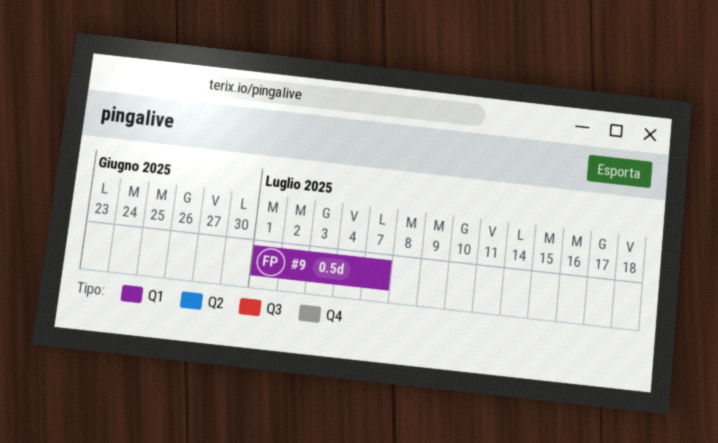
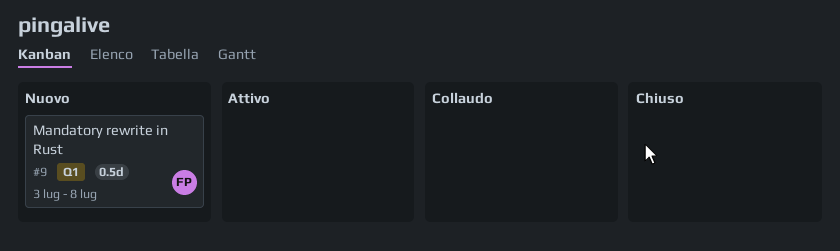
#9, start: Jul 1 -> Jul 3
#9, due: Jul 7 -> Jul 8

